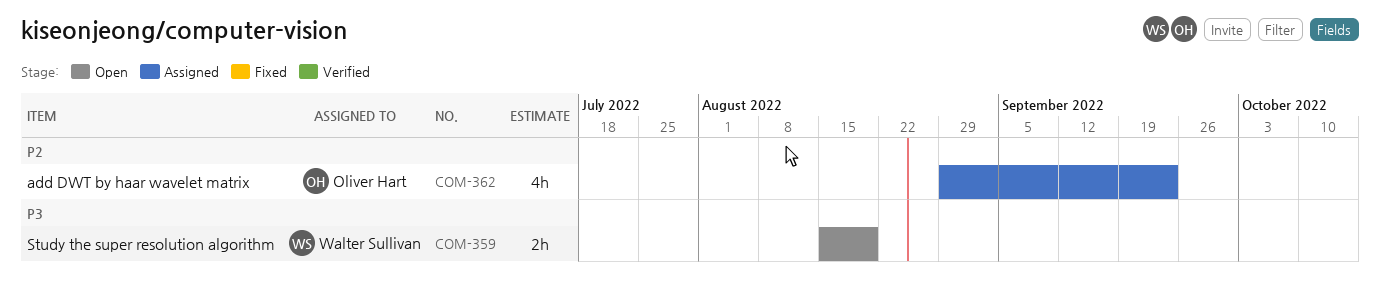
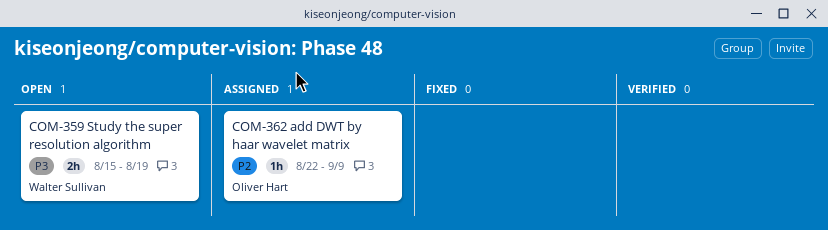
COM-362, estimate: 4h -> 1h
COM-362, start: Aug 29 -> Aug 22
COM-362, due: Sep 23 -> Sep 9

